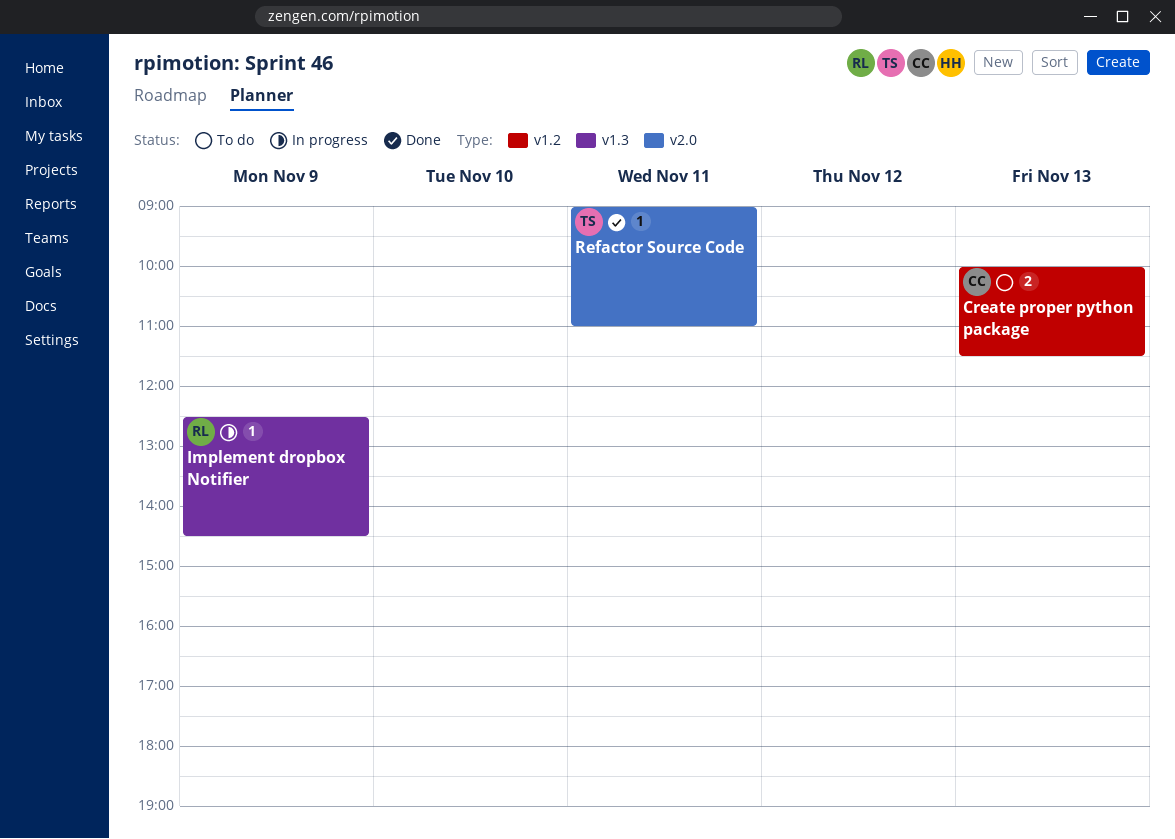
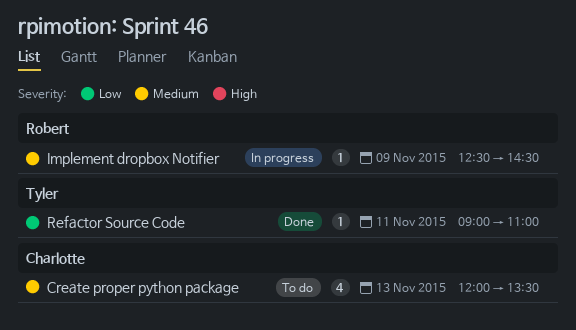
Create proper python package, estimate: 2 -> 4
Create proper python package, begins: 10:00 -> 12:00
Create proper python package, ends: 11:30 -> 13:30

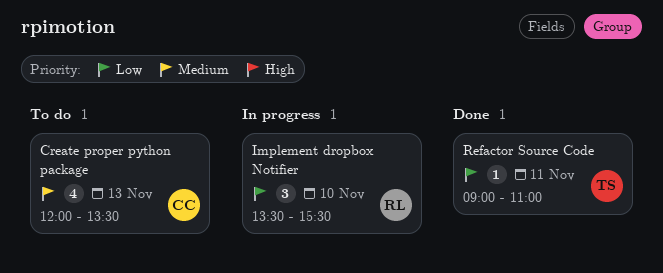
Implement dropbox Notifier, priority: Medium -> Low
Implement dropbox Notifier, estimate: 1 -> 3
Implement dropbox Notifier, day: Nov 9 -> Nov 10
Implement dropbox Notifier, begins: 12:30 -> 13:30
Implement dropbox Notifier, ends: 14:30 -> 15:30

